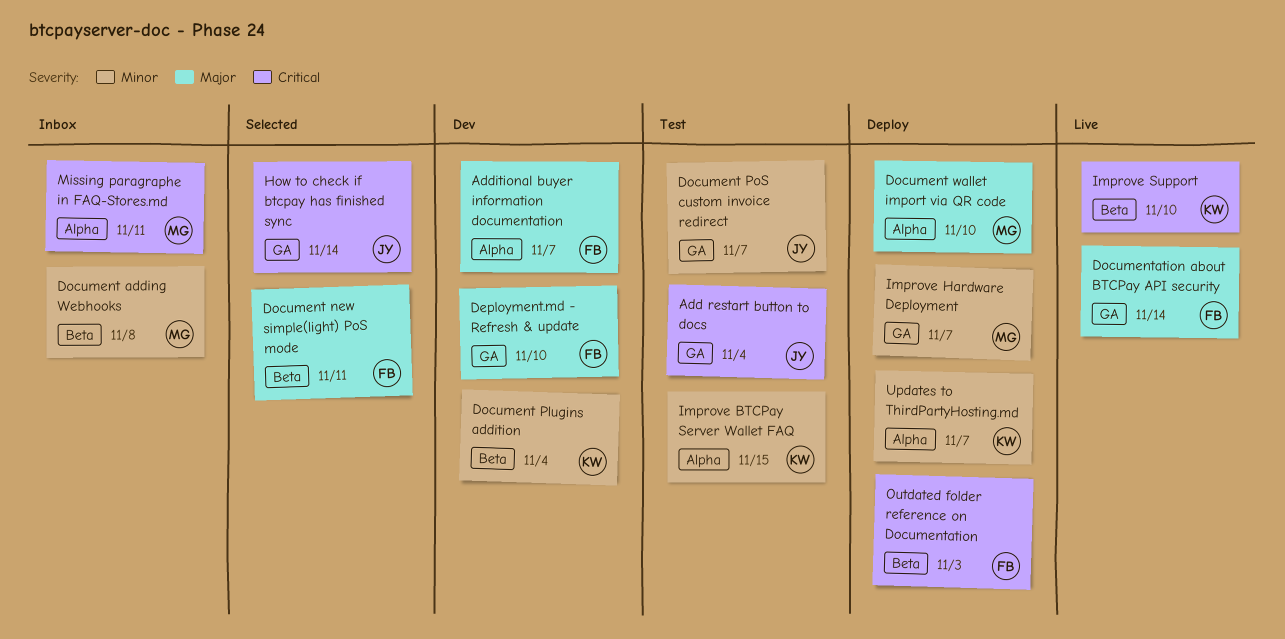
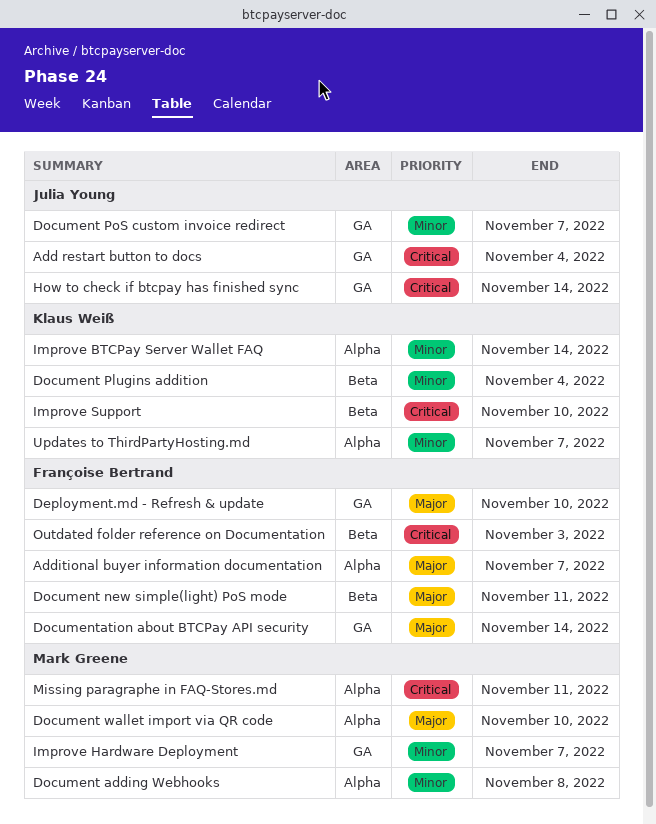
Document adding Webhooks, label: Beta -> Alpha
Improve BTCPay Server Wallet FAQ, due: Nov 15 -> Nov 14

